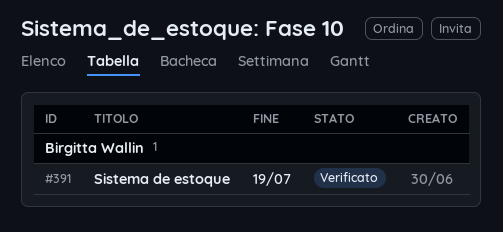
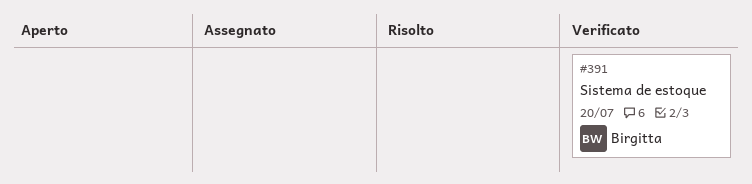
#391, due: Jul 19 -> Jul 20

